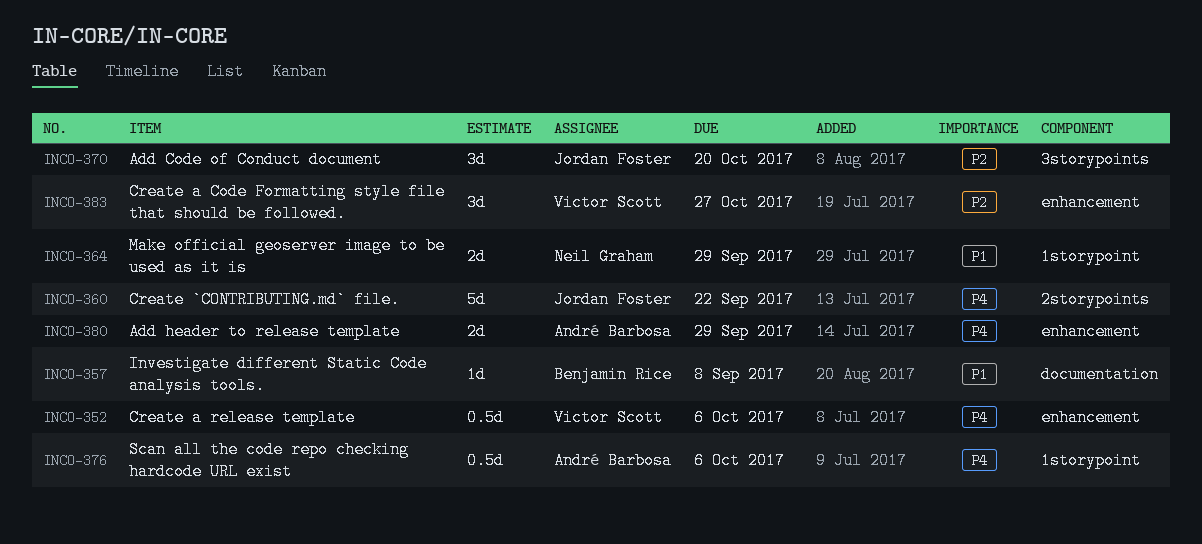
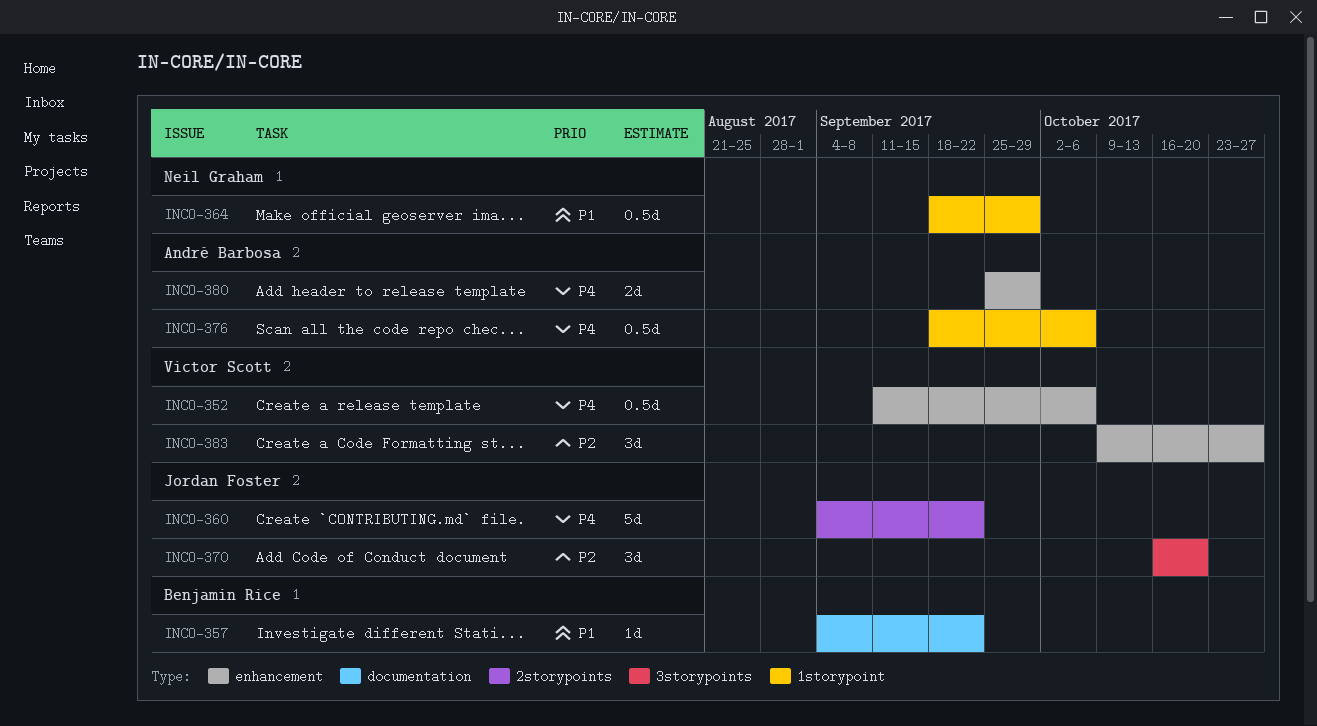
INCO-357, due: Sep 8 -> Sep 22
INCO-364, estimate: 2d -> 0.5d

